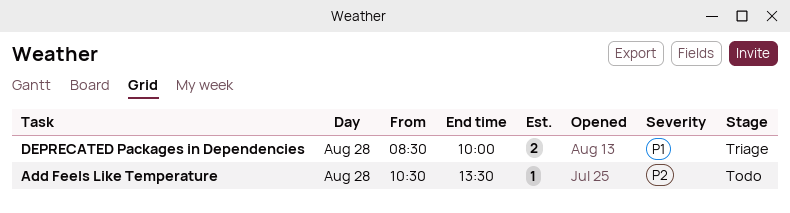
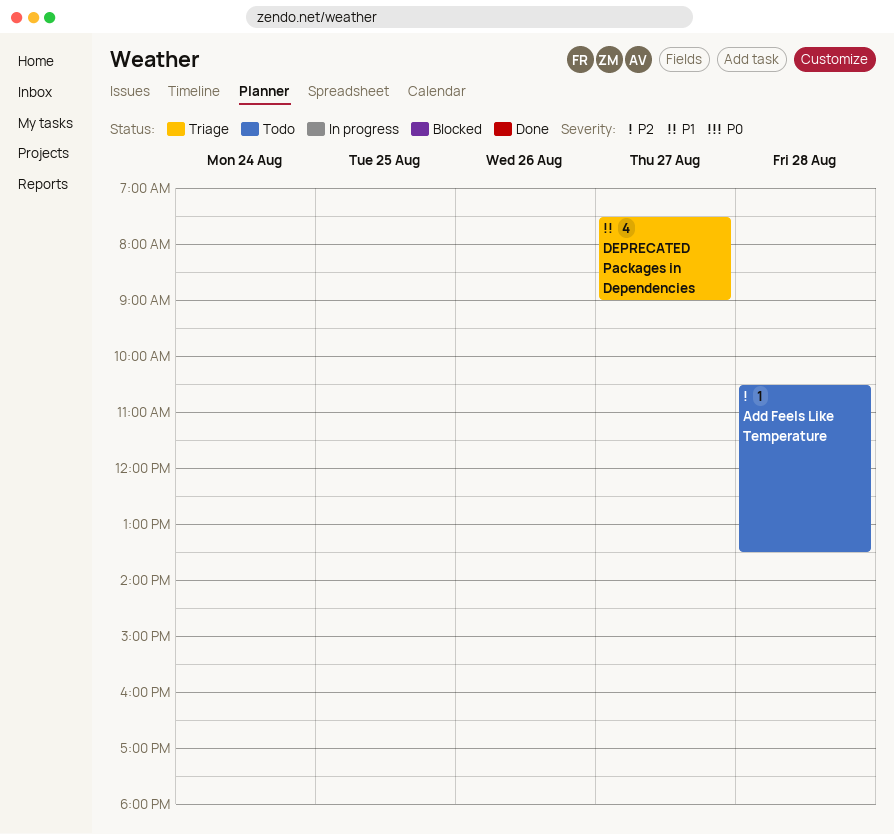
DEPRECATED Packages in Dependencies, estimate: 2 -> 4
DEPRECATED Packages in Dependencies, day: Aug 28 -> Aug 27
DEPRECATED Packages in Dependencies, begins: 08:30 -> 07:30
DEPRECATED Packages in Dependencies, ends: 10:00 -> 09:00

